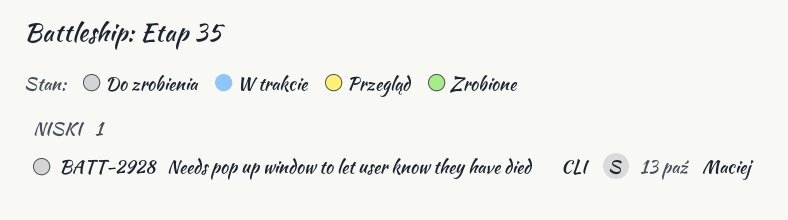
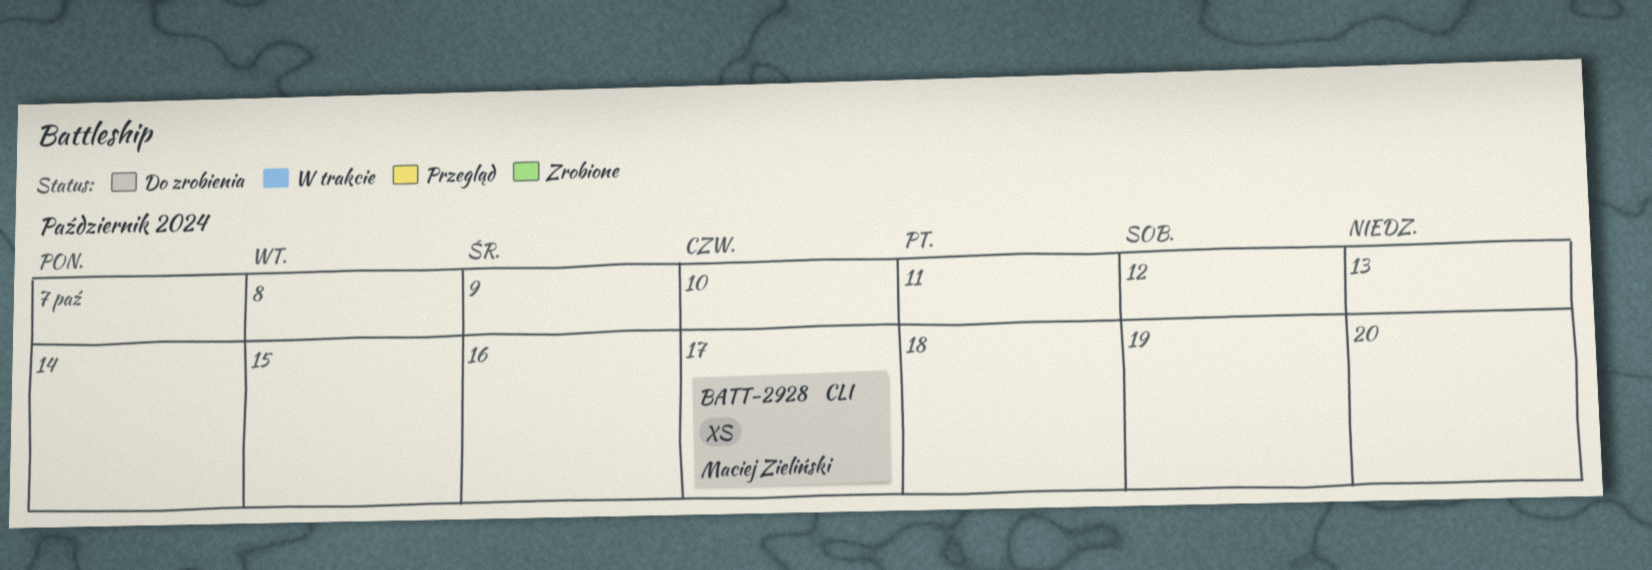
BATT-2928, estimate: S -> XS
BATT-2928, due: Oct 13 -> Oct 17

